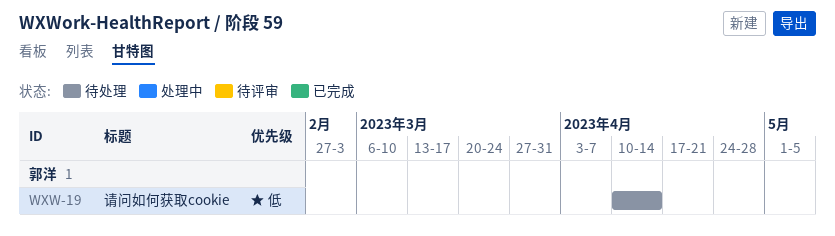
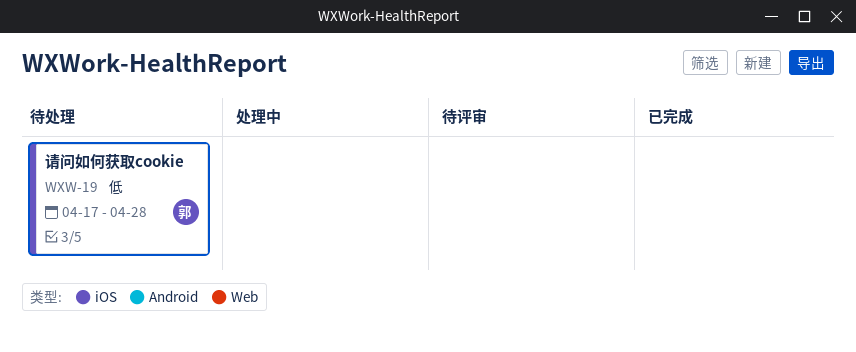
WXW-19, start: Apr 10 -> Apr 17
WXW-19, due: Apr 14 -> Apr 28

